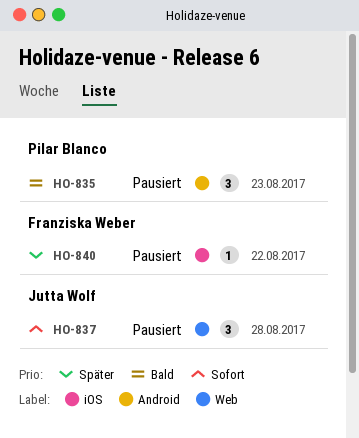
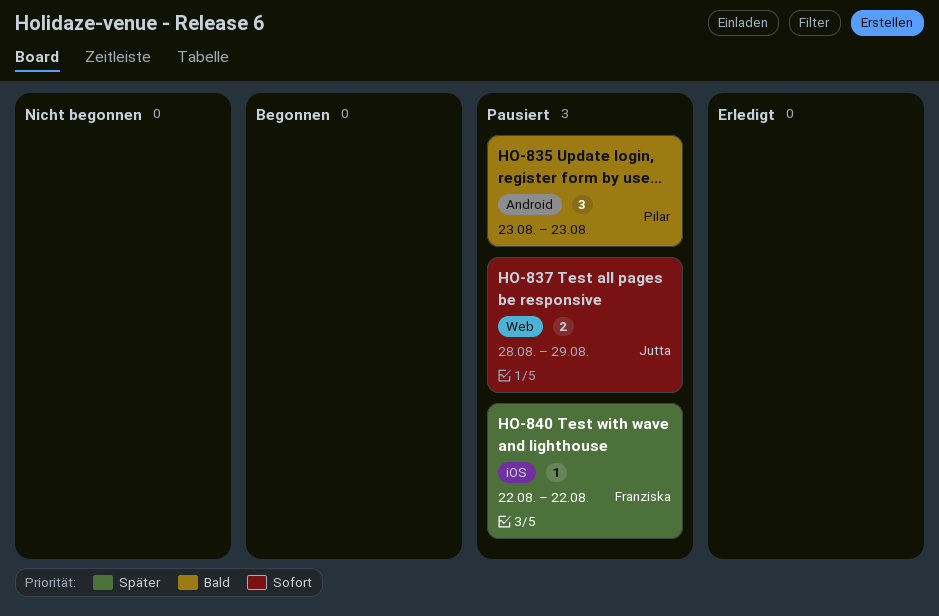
HO-837, estimate: 3 -> 2
HO-837, due: Aug 28 -> Aug 29

